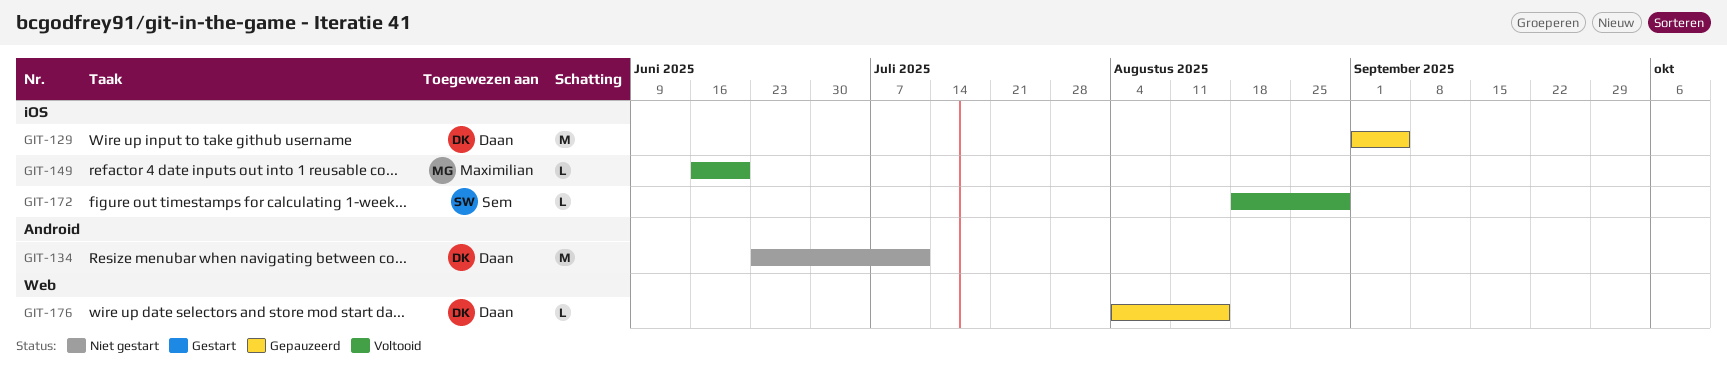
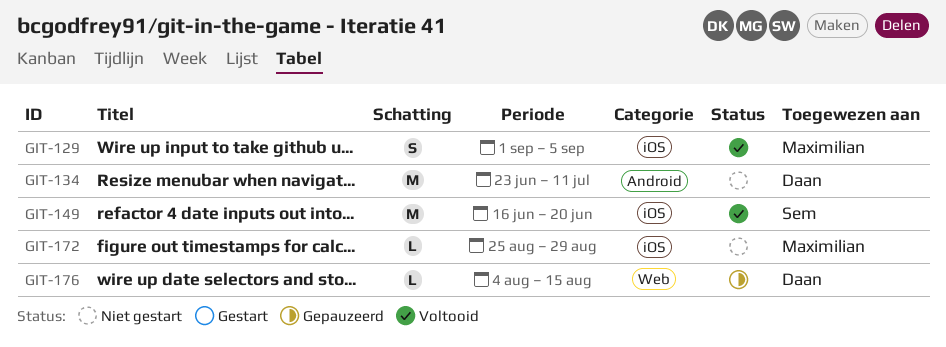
GIT-129, status: Gepauzeerd -> Voltooid
GIT-129, owner: Daan -> Maximilian
GIT-129, estimate: M -> S
GIT-149, owner: Maximilian -> Sem
GIT-149, estimate: L -> M
GIT-172, status: Voltooid -> Niet gestart
GIT-172, owner: Sem -> Maximilian
GIT-172, start: Aug 18 -> Aug 25

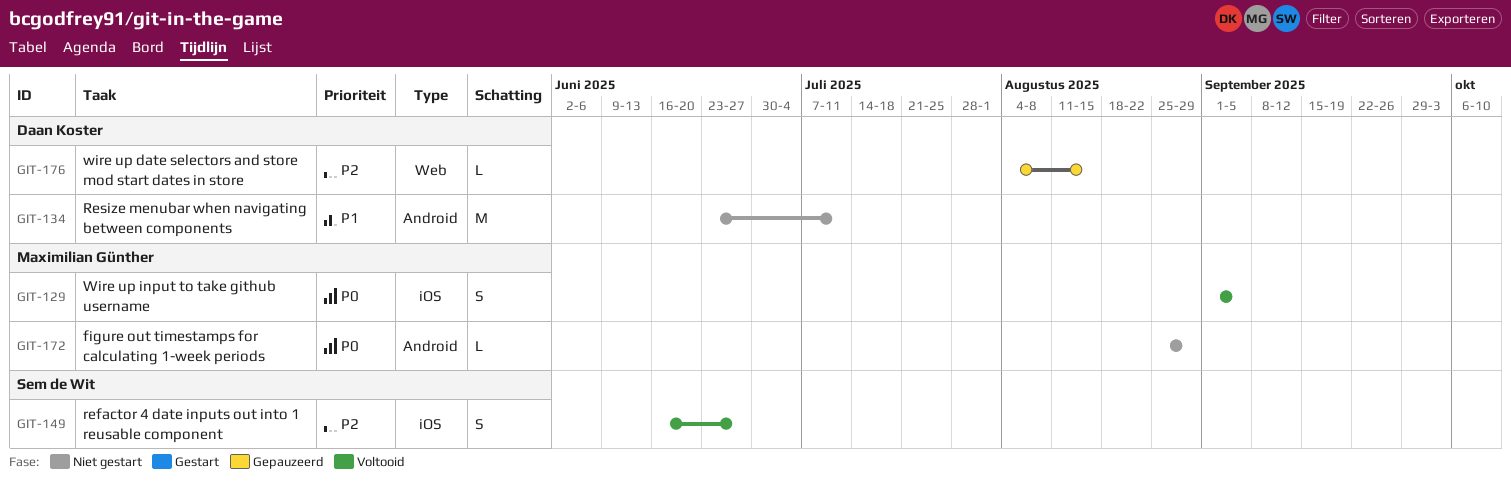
GIT-149, estimate: M -> S
GIT-149, due: Jun 20 -> Jun 27
GIT-172, label: iOS -> Android

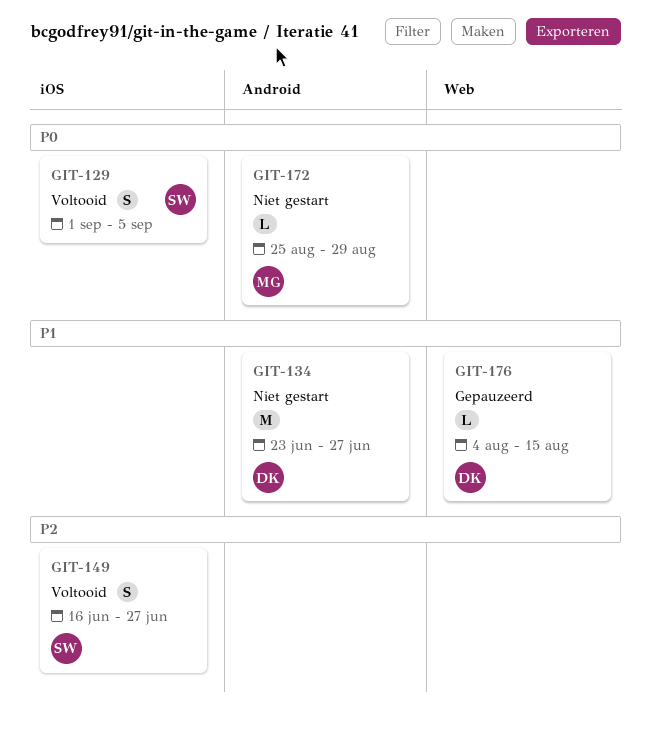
GIT-129, owner: Maximilian Günther -> Sem de Wit
GIT-134, due: Jul 11 -> Jun 27
GIT-176, priority: P2 -> P1

